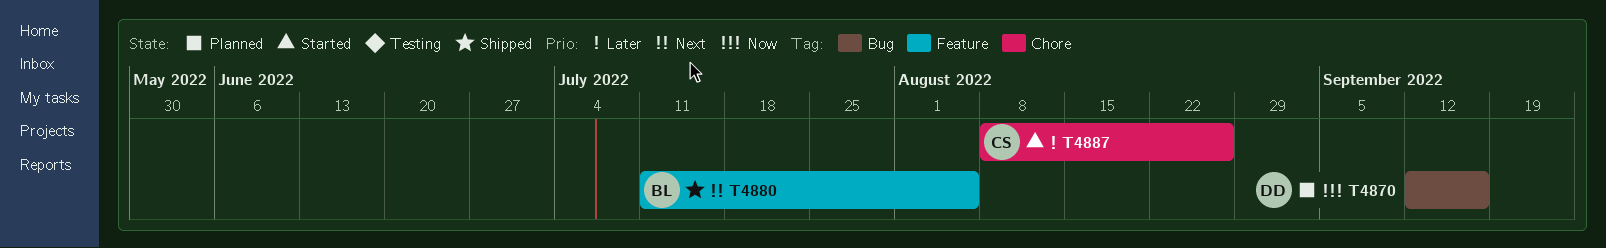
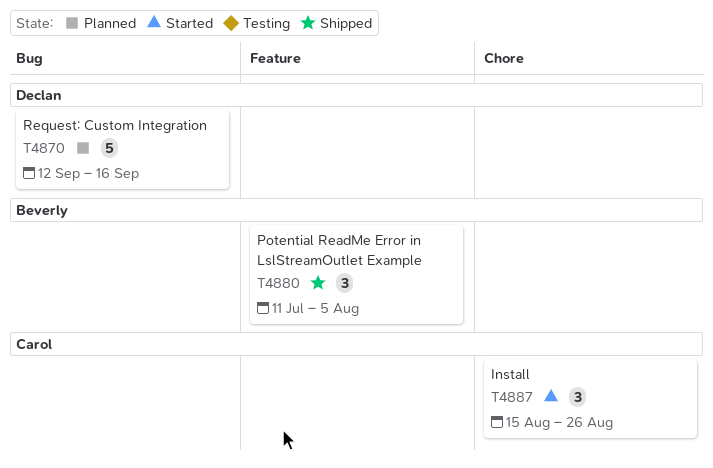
T4887, start: Aug 8 -> Aug 15

